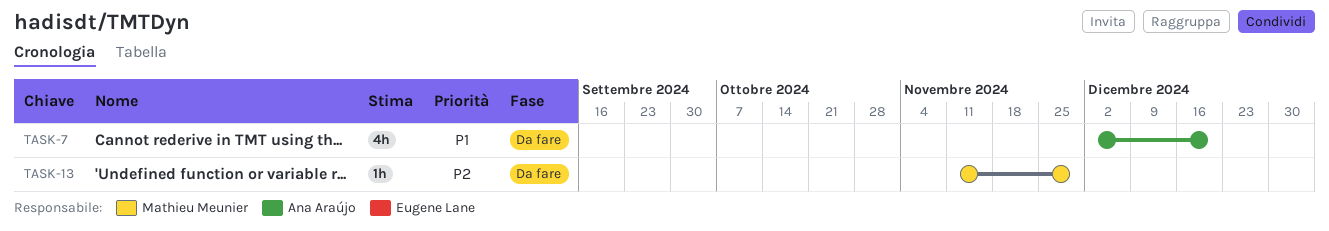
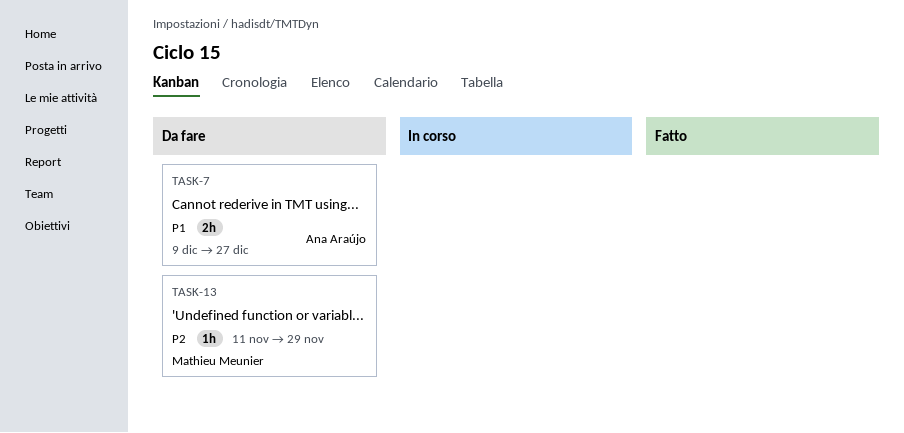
TASK-7, estimate: 4h -> 2h
TASK-7, start: Dec 2 -> Dec 9
TASK-7, due: Dec 20 -> Dec 27

